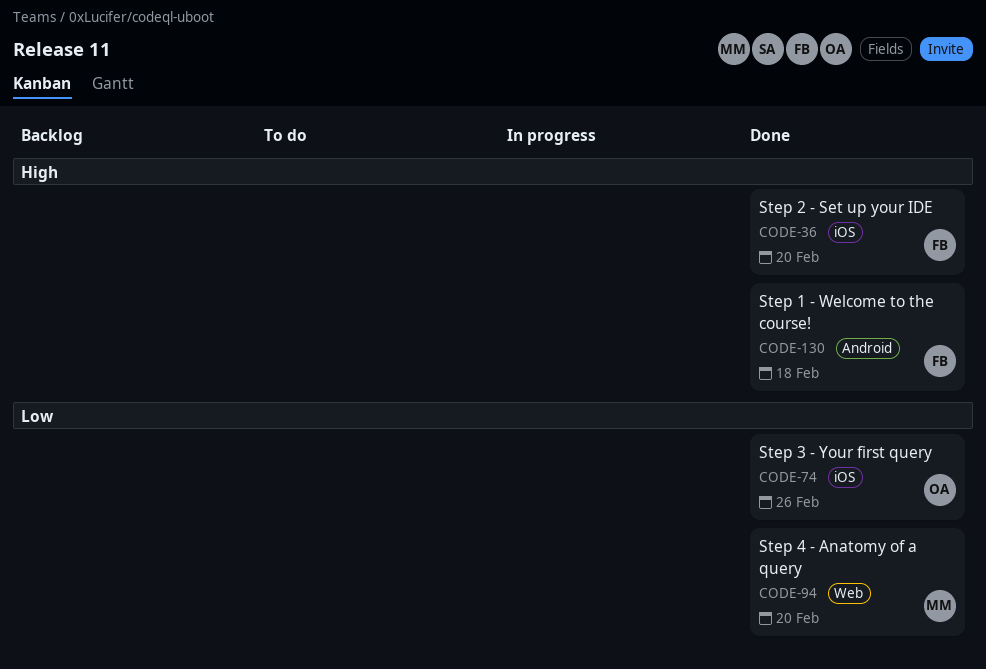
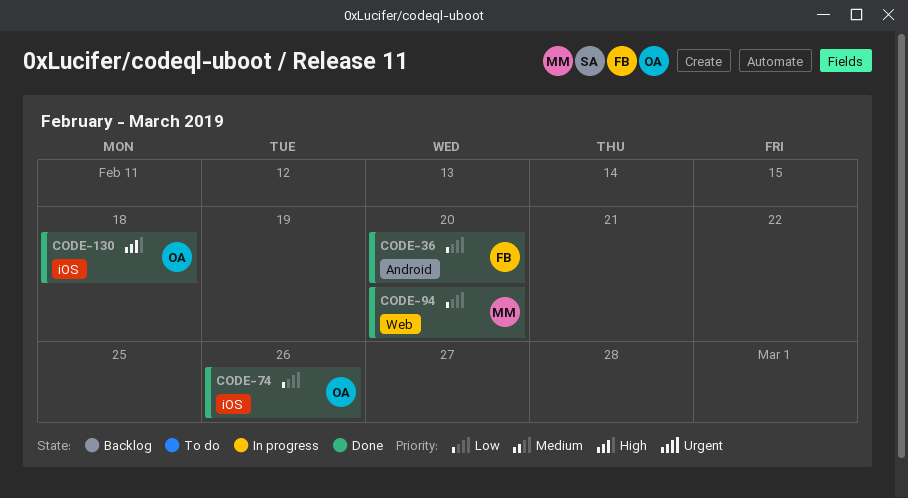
CODE-36, priority: High -> Low
CODE-36, label: iOS -> Android
CODE-130, owner: FB -> OA
CODE-130, label: Android -> iOS

